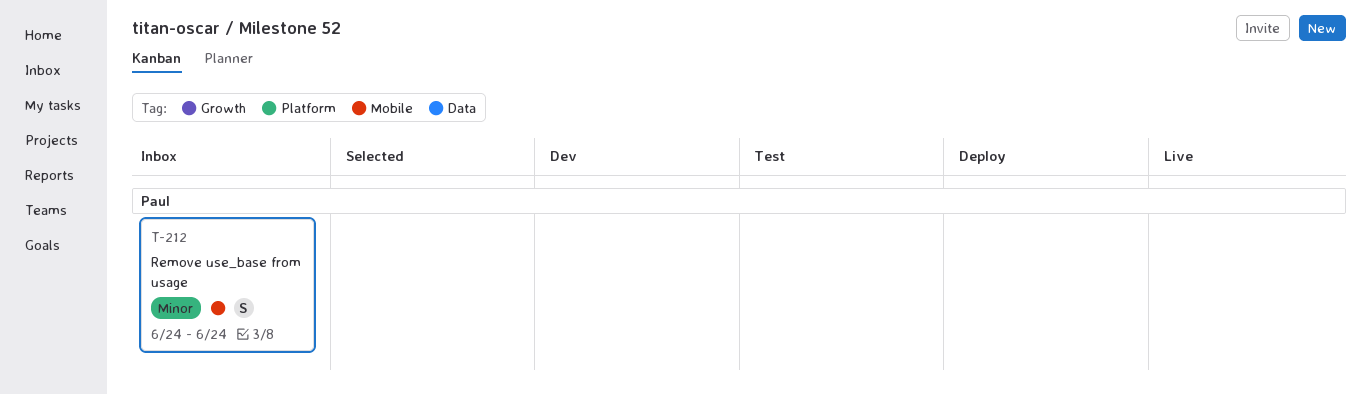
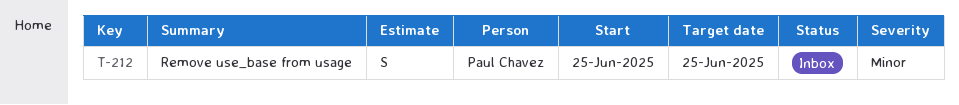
T-212, start: Jun 24 -> Jun 25
T-212, due: Jun 24 -> Jun 25

